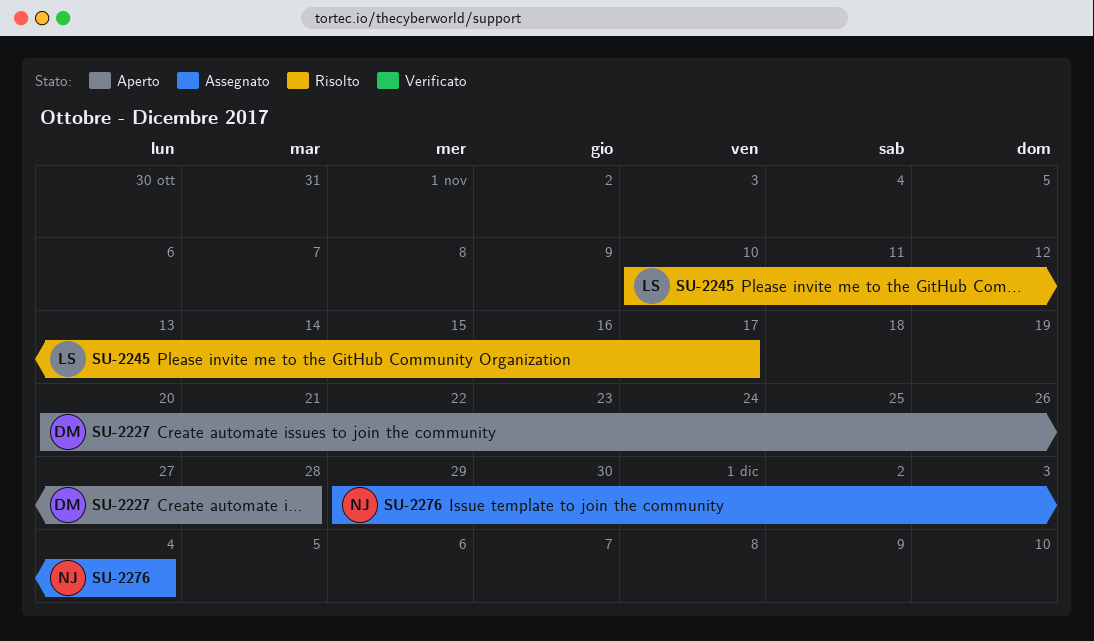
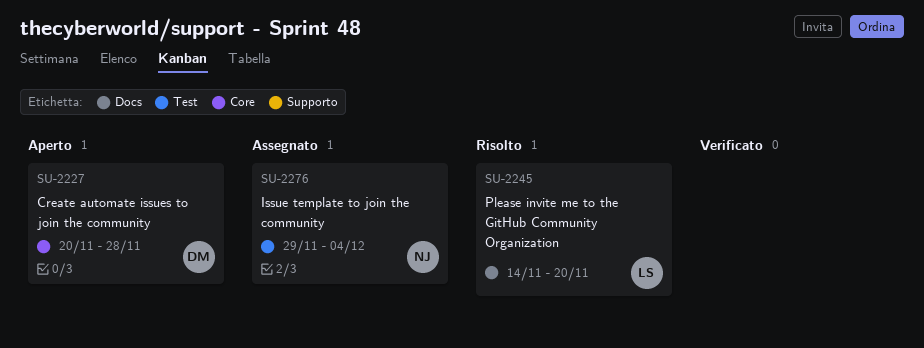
SU-2245, start: Nov 10 -> Nov 14
SU-2245, due: Nov 17 -> Nov 20

